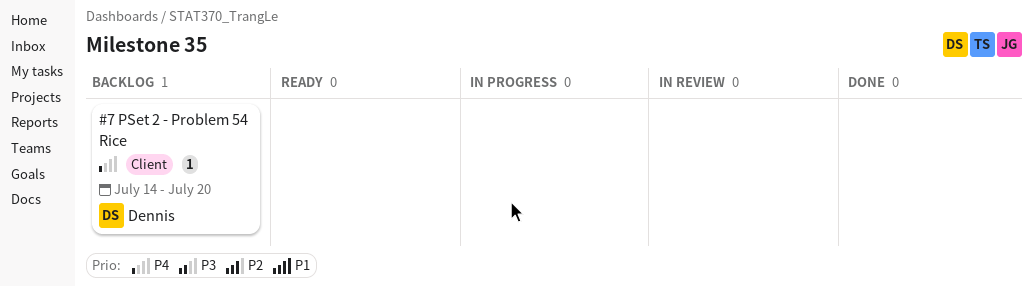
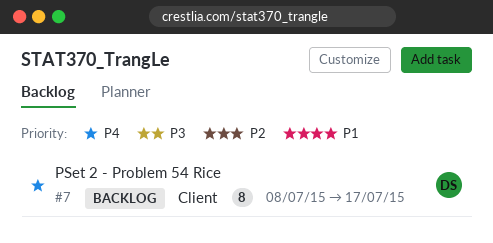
#7, estimate: 1 -> 8
#7, start: Jul 14 -> Jul 8
#7, due: Jul 20 -> Jul 17

